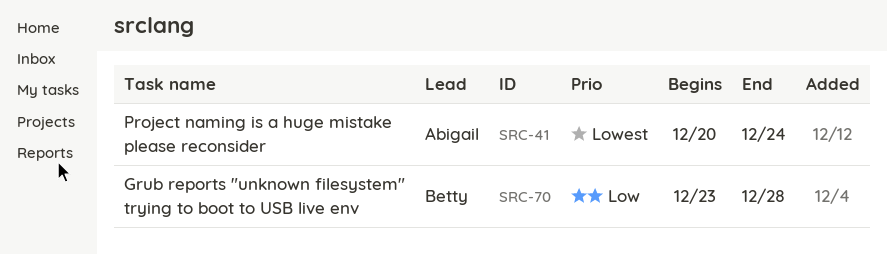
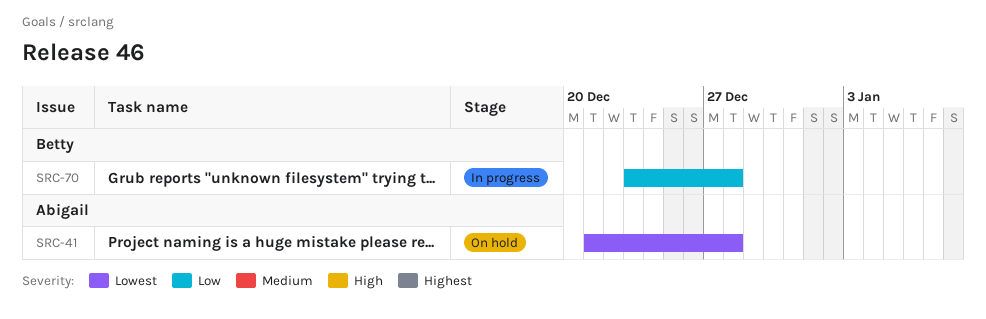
SRC-41, start: Dec 20 -> Dec 21
SRC-41, due: Dec 24 -> Dec 28

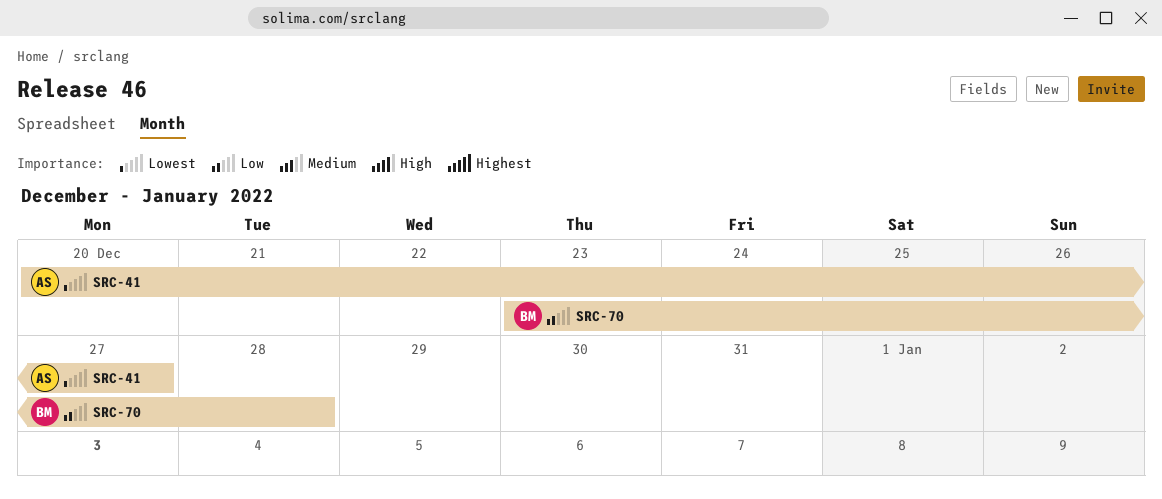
SRC-41, start: Dec 21 -> Dec 20
SRC-41, due: Dec 28 -> Dec 27

